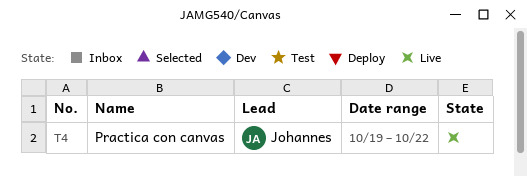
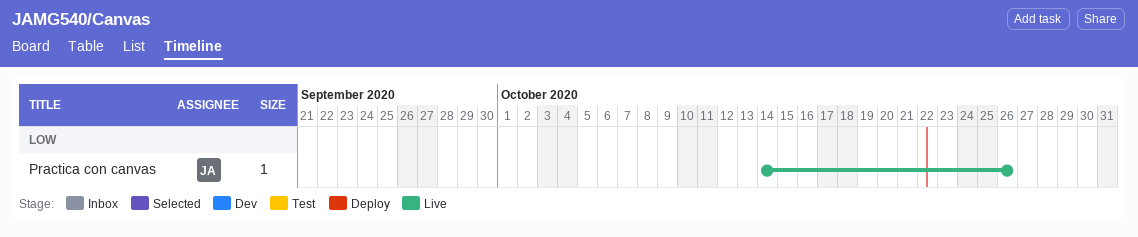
Practica con canvas, start: Oct 19 -> Oct 14
Practica con canvas, due: Oct 22 -> Oct 26

